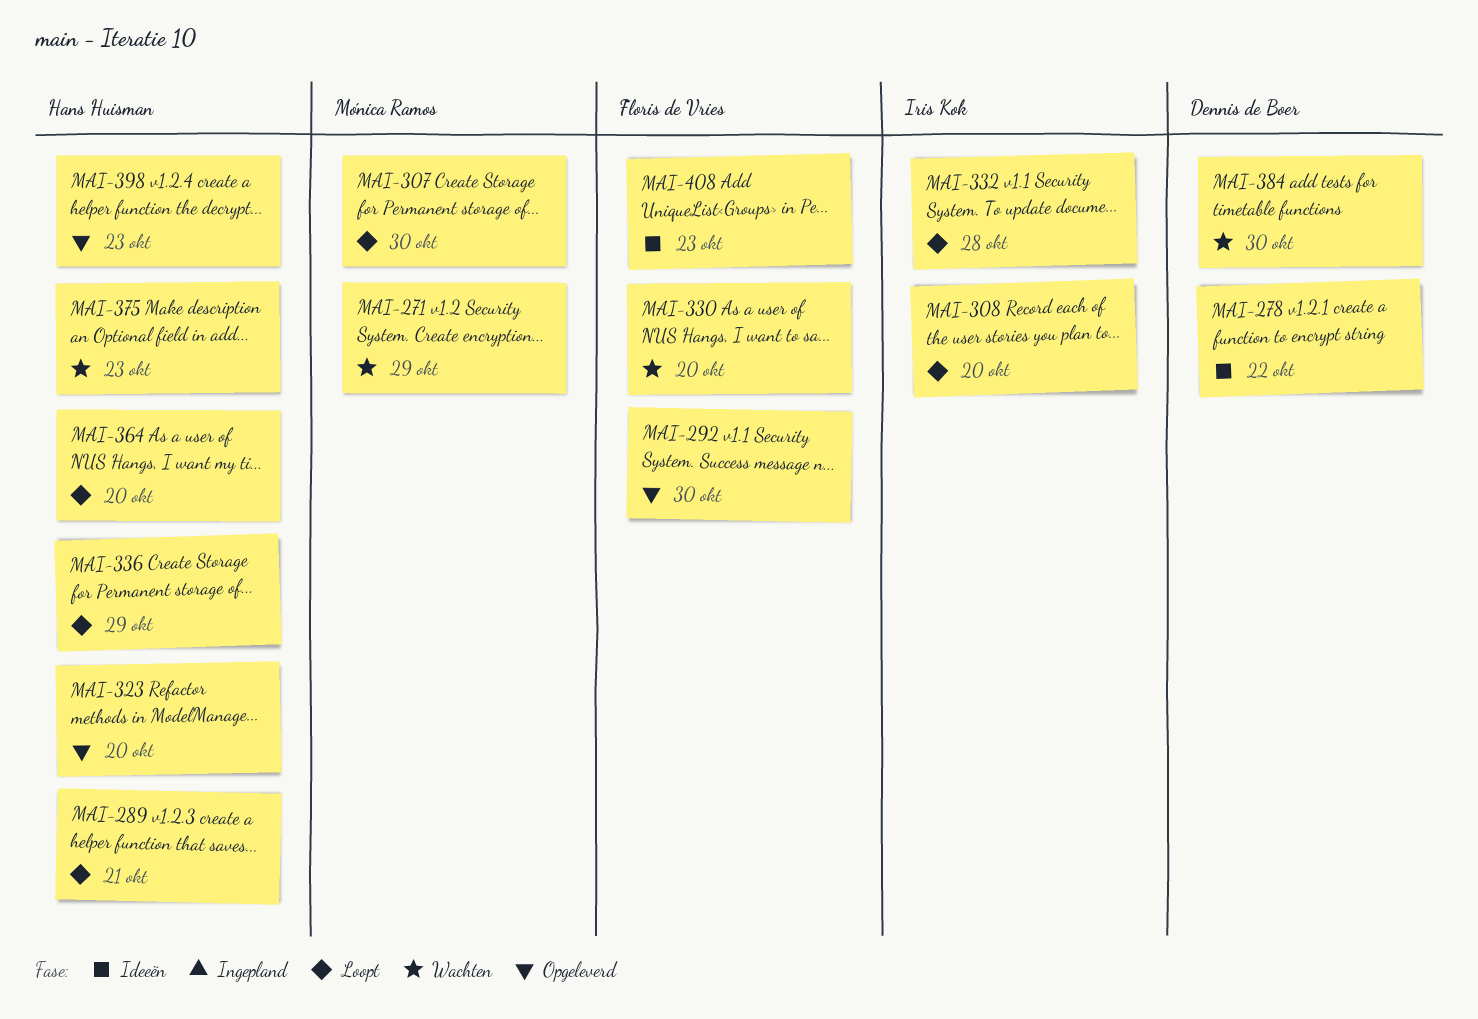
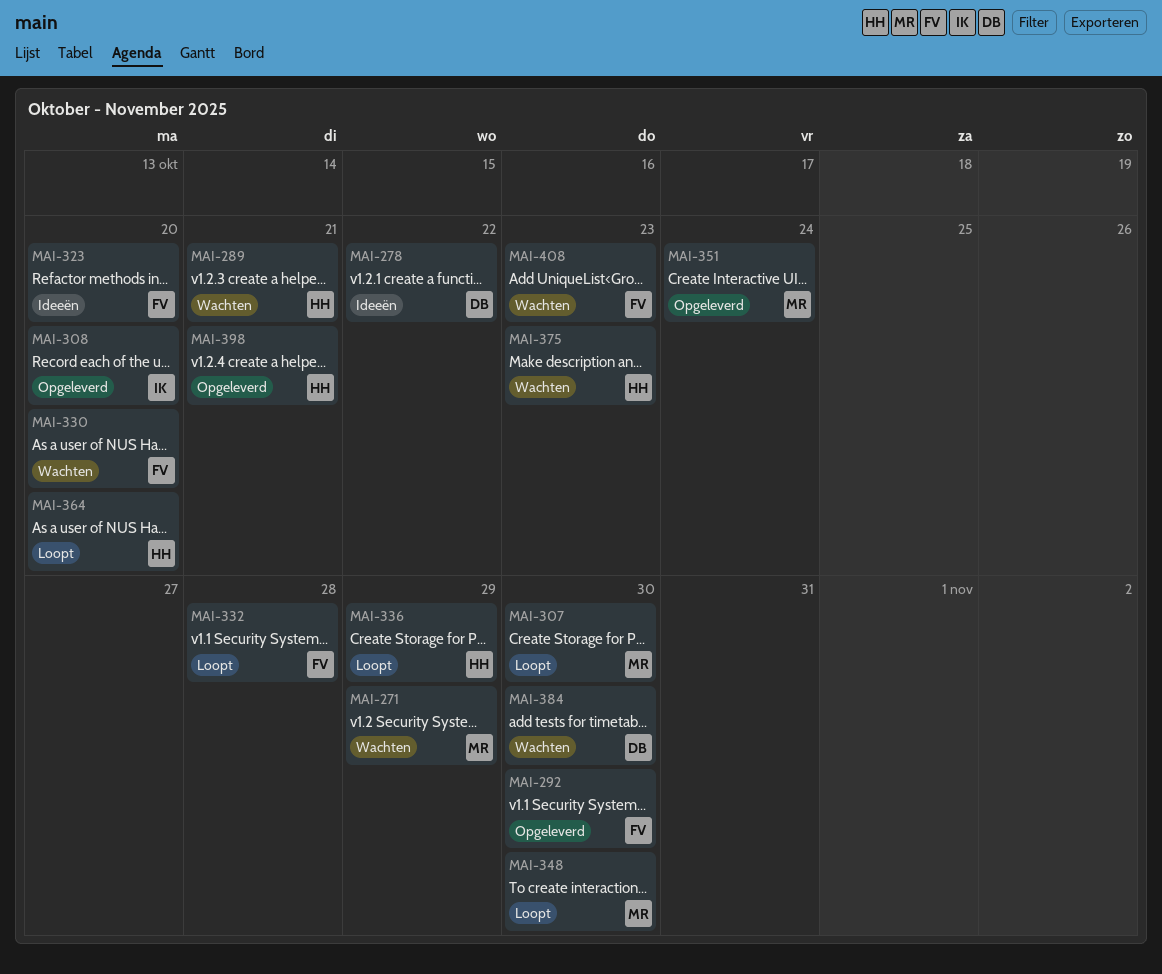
MAI-289, status: Loopt -> Wachten
MAI-308, status: Loopt -> Opgeleverd
MAI-323, status: Opgeleverd -> Ideeën
MAI-323, owner: Hans Huisman -> Floris de Vries
MAI-332, owner: Iris Kok -> Floris de Vries
MAI-348: none -> present
MAI-351: none -> present
MAI-398, due: Oct 23 -> Oct 21
MAI-408, status: Ideeën -> Wachten

